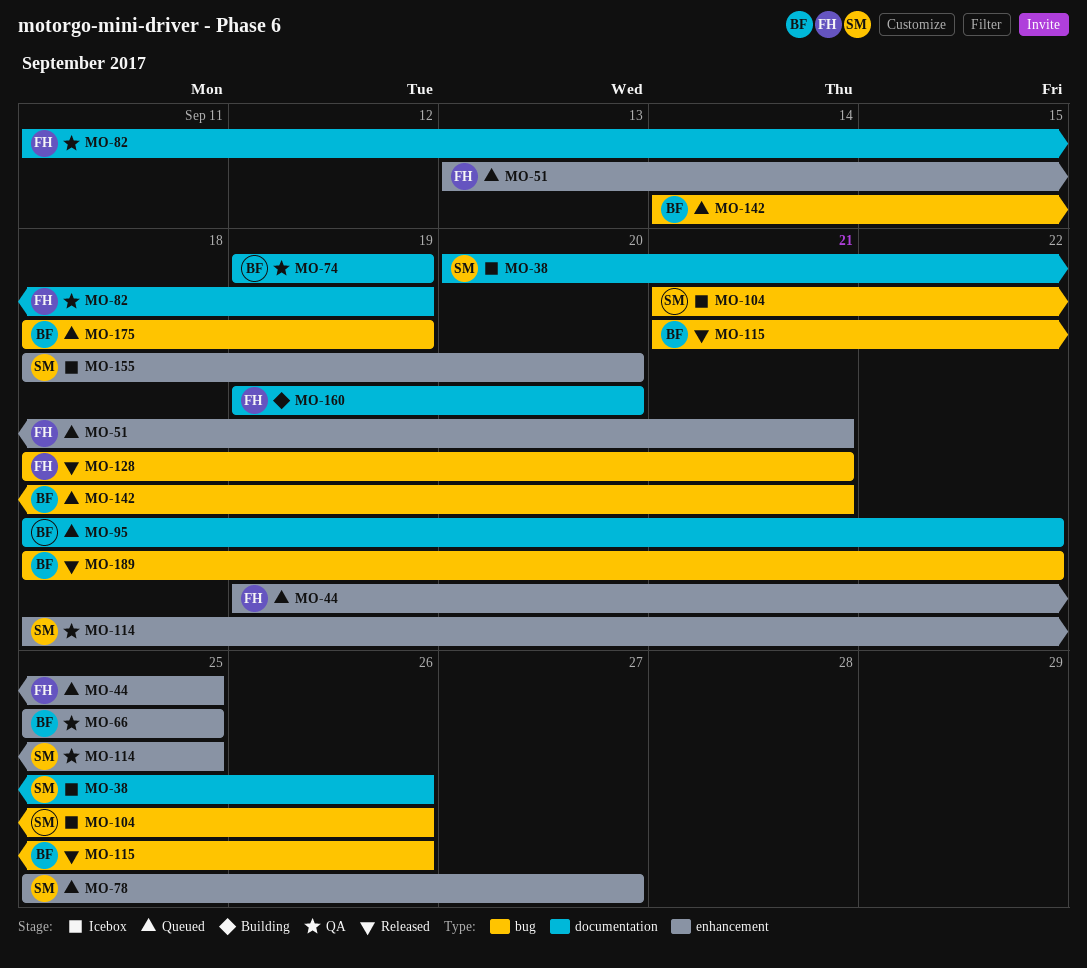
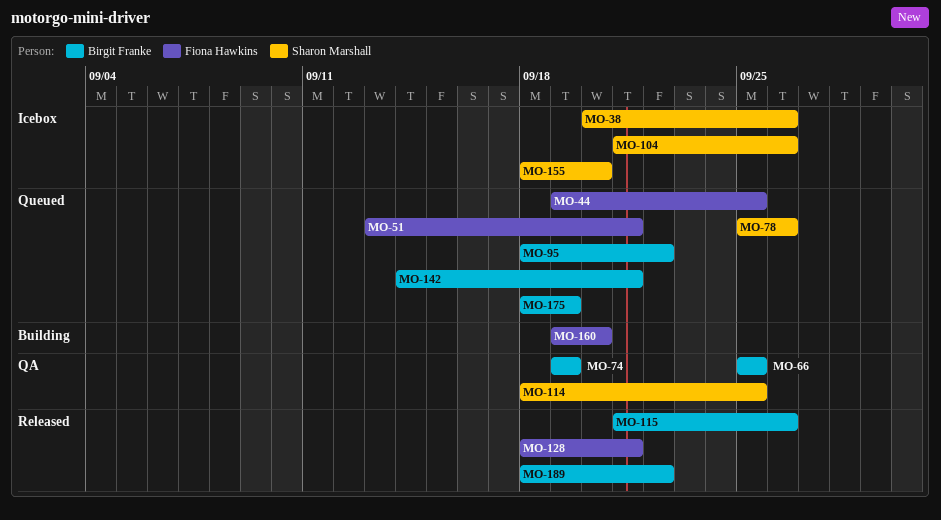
MO-78, due: Sep 27 -> Sep 26
MO-82: present -> none

